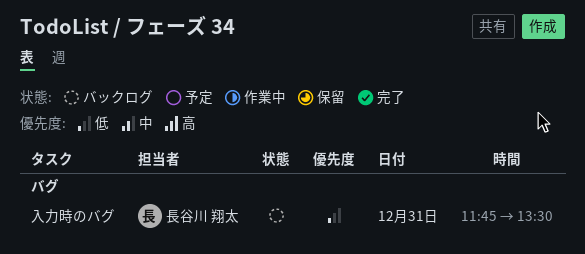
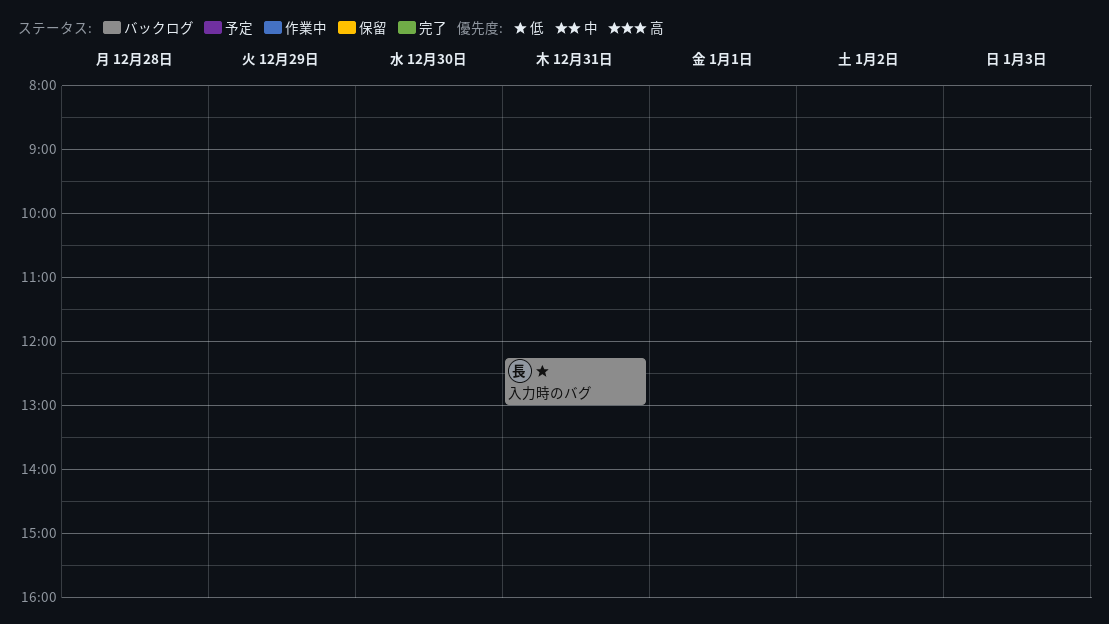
入力時のバグ, begins: 11:45 -> 12:15
入力時のバグ, ends: 13:30 -> 13:00

